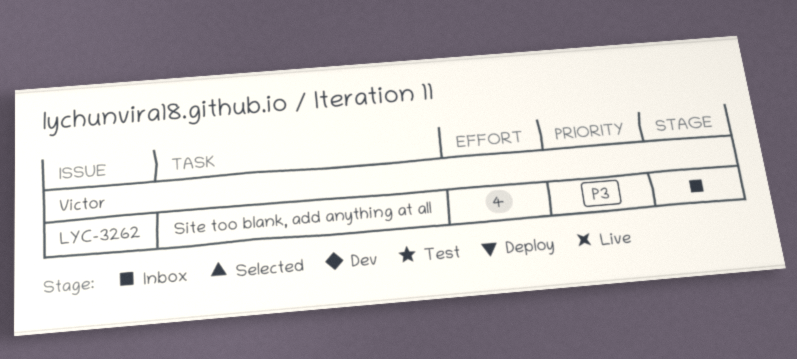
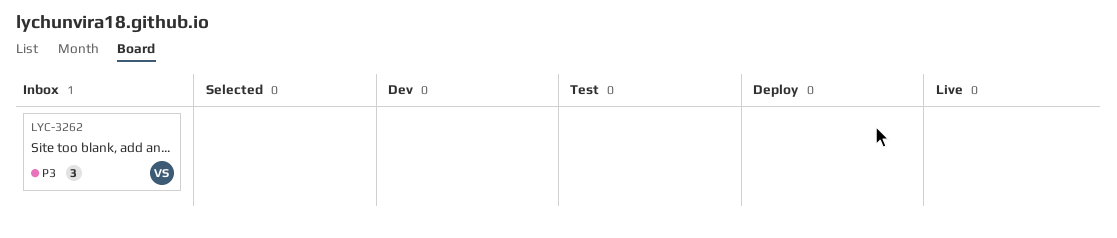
LYC-3262, estimate: 4 -> 3

